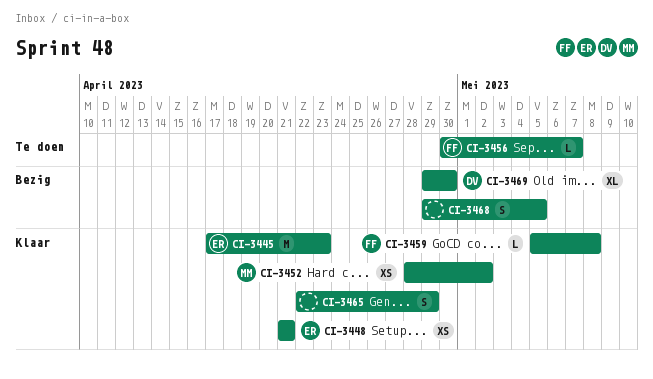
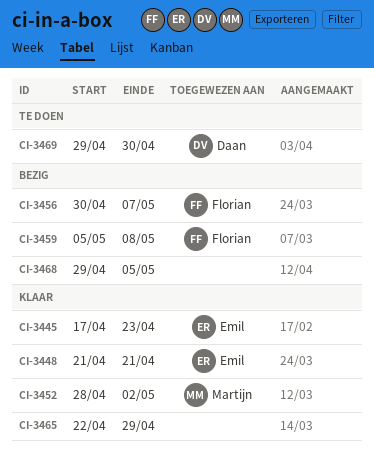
CI-3456, status: Te doen -> Bezig
CI-3459, status: Klaar -> Bezig
CI-3469, status: Bezig -> Te doen

